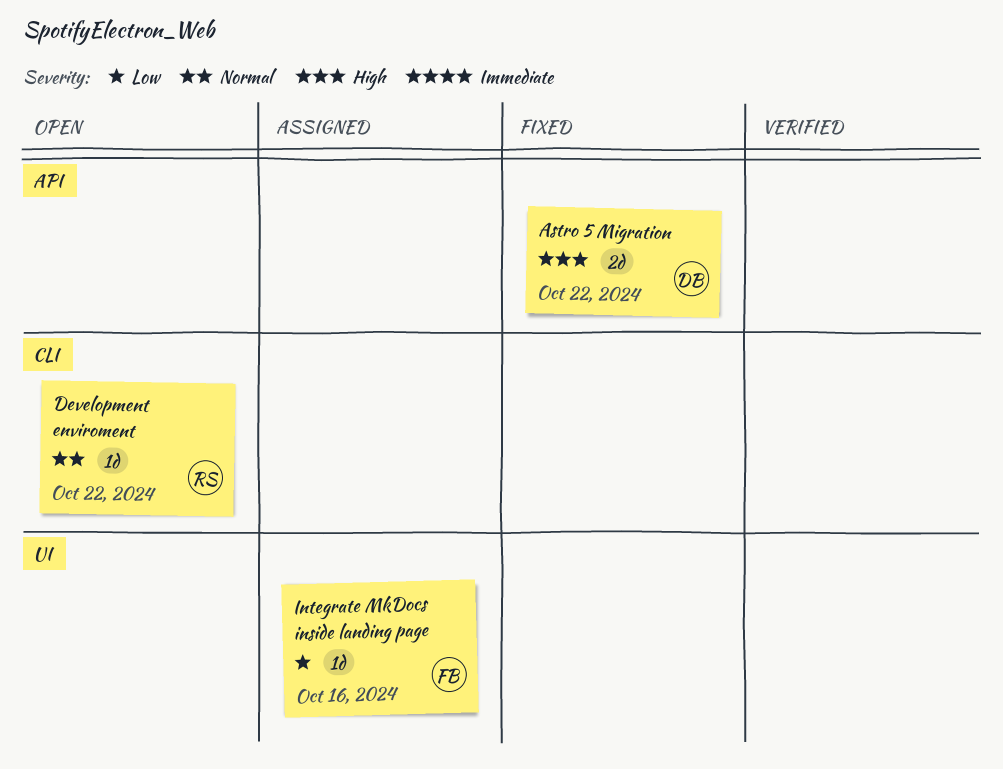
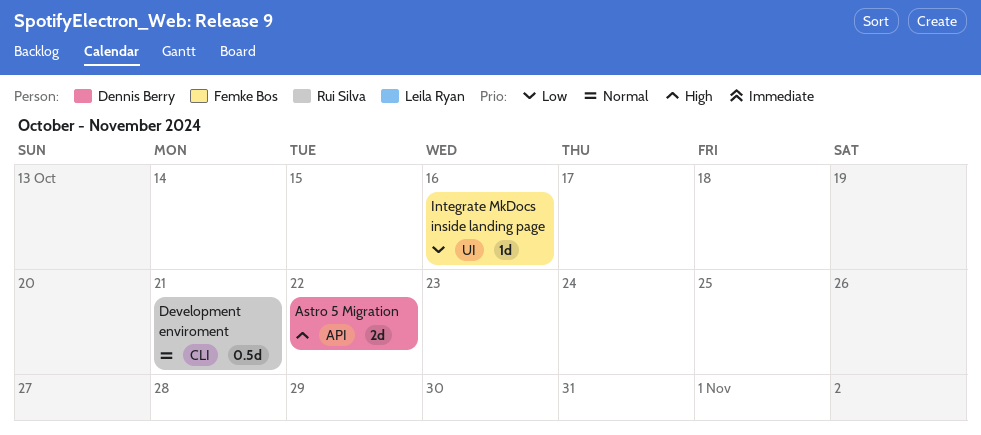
Development enviroment, estimate: 1d -> 0.5d
Development enviroment, due: Oct 22 -> Oct 21

